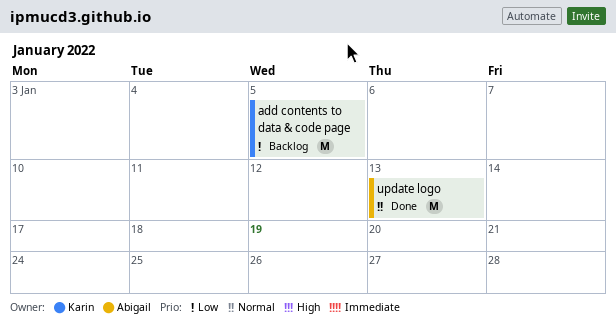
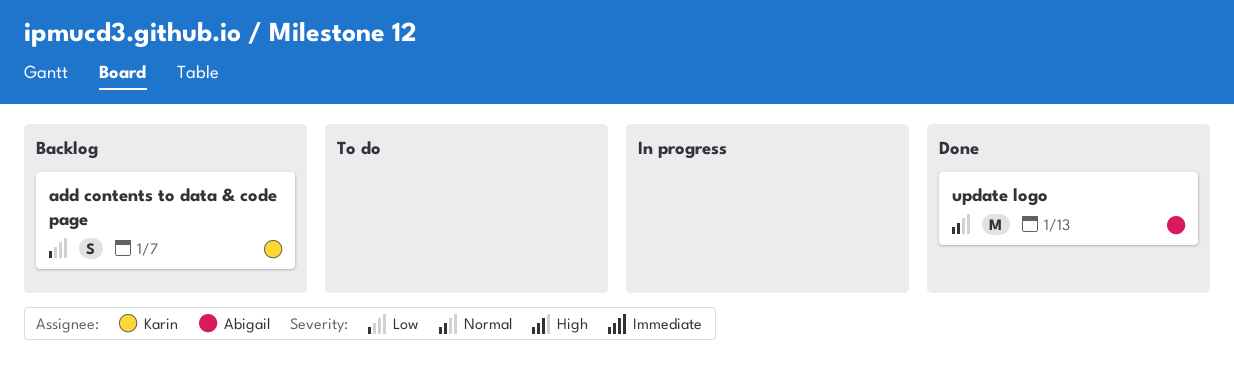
add contents to data & code page, estimate: M -> S
add contents to data & code page, due: Jan 5 -> Jan 7

